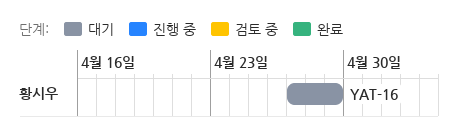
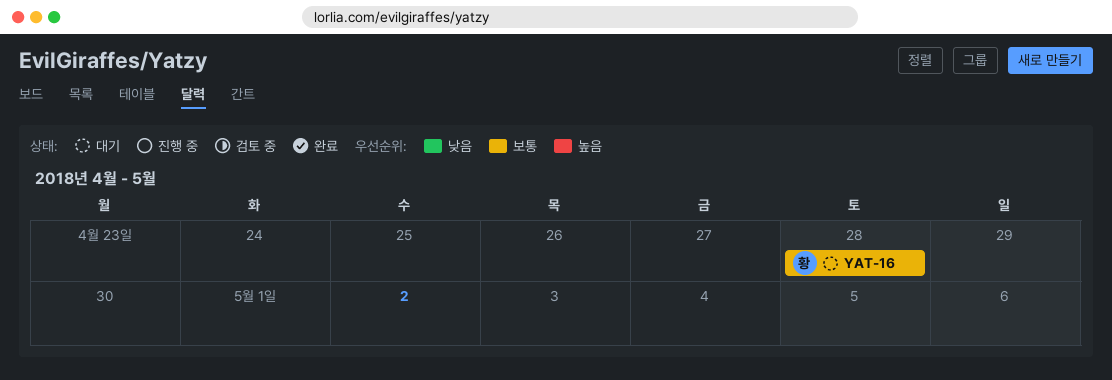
YAT-16, start: Apr 27 -> Apr 28
YAT-16, due: Apr 29 -> Apr 28

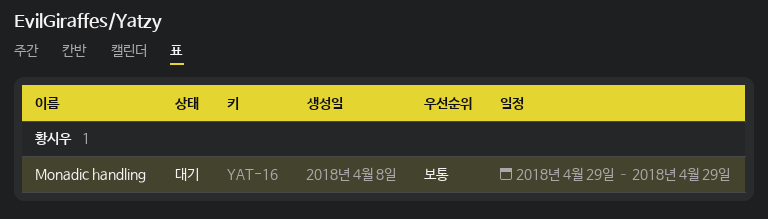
YAT-16, start: Apr 28 -> Apr 29
YAT-16, due: Apr 28 -> Apr 29

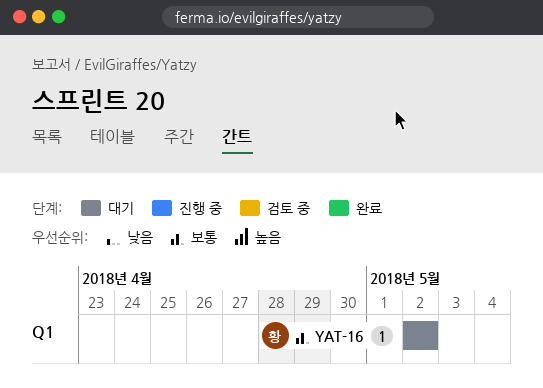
YAT-16, start: Apr 29 -> May 2
YAT-16, due: Apr 29 -> May 2

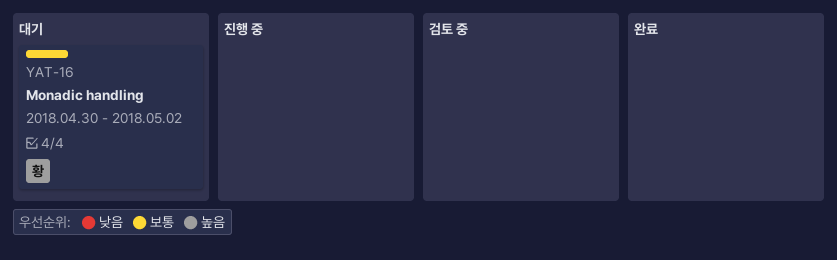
YAT-16, start: May 2 -> Apr 30

